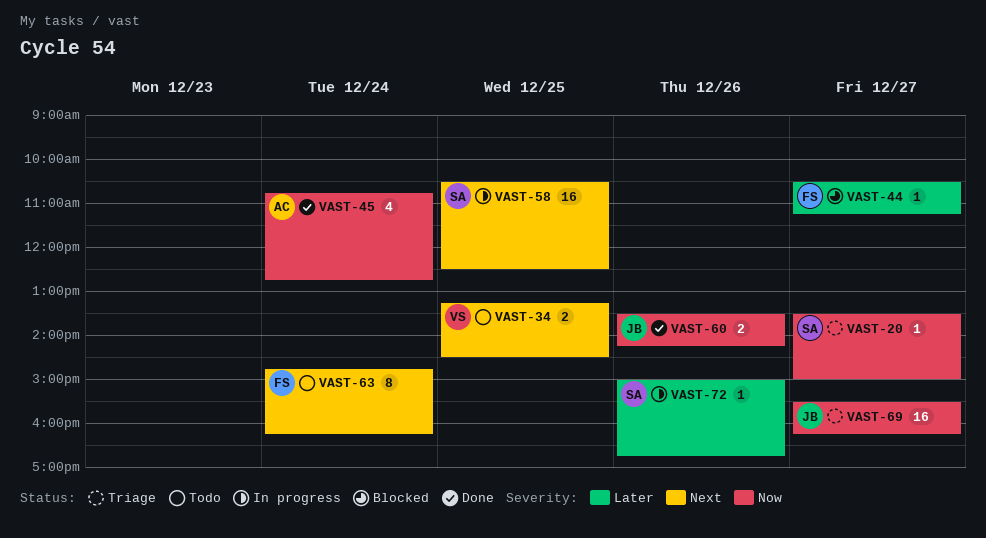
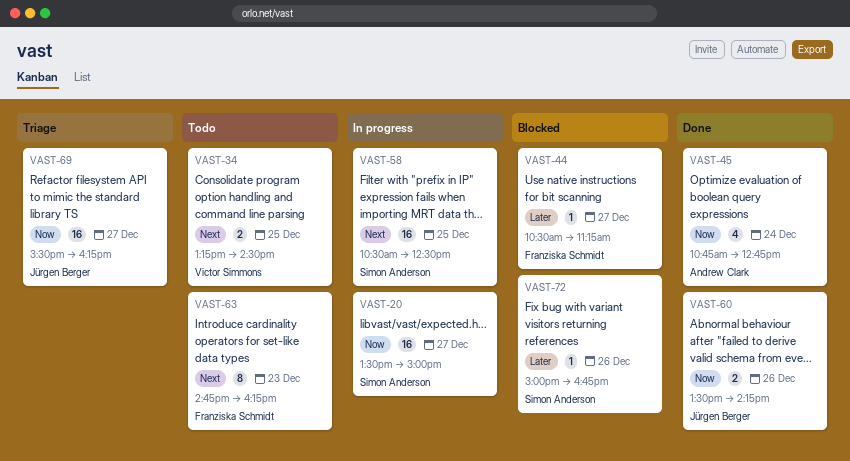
VAST-20, status: Triage -> In progress
VAST-20, estimate: 1 -> 16
VAST-63, day: Dec 24 -> Dec 23
VAST-72, status: In progress -> Blocked

